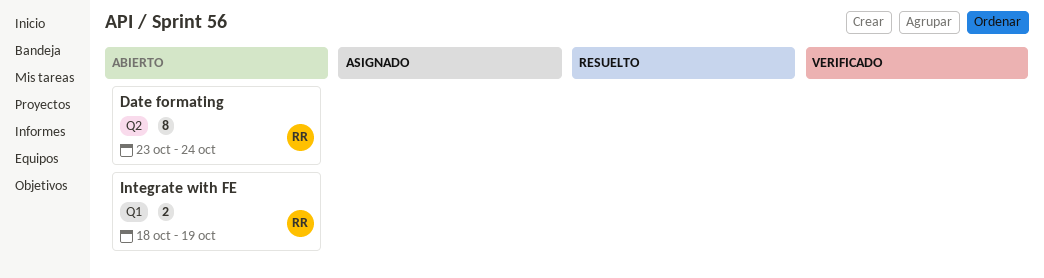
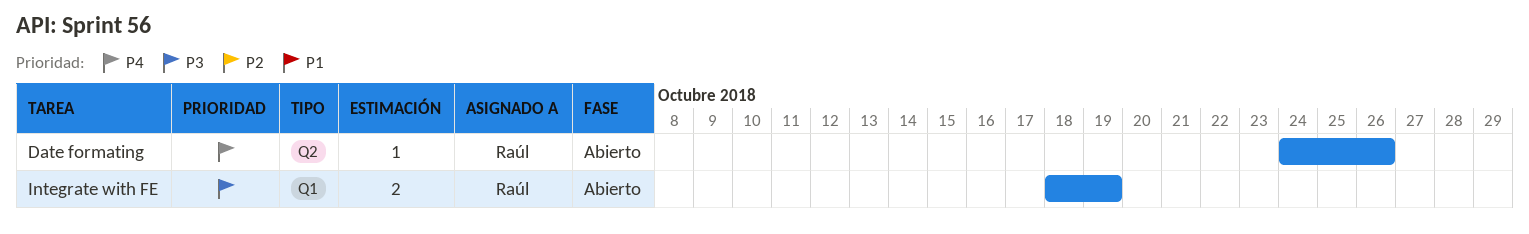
Date formating, estimate: 8 -> 1
Date formating, start: Oct 23 -> Oct 24
Date formating, due: Oct 24 -> Oct 26

